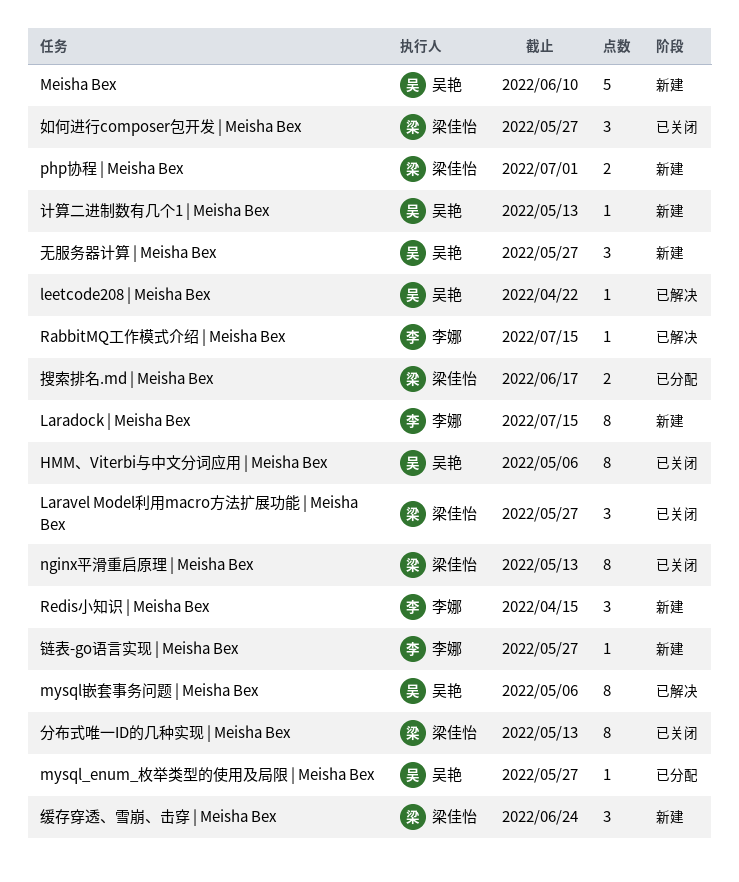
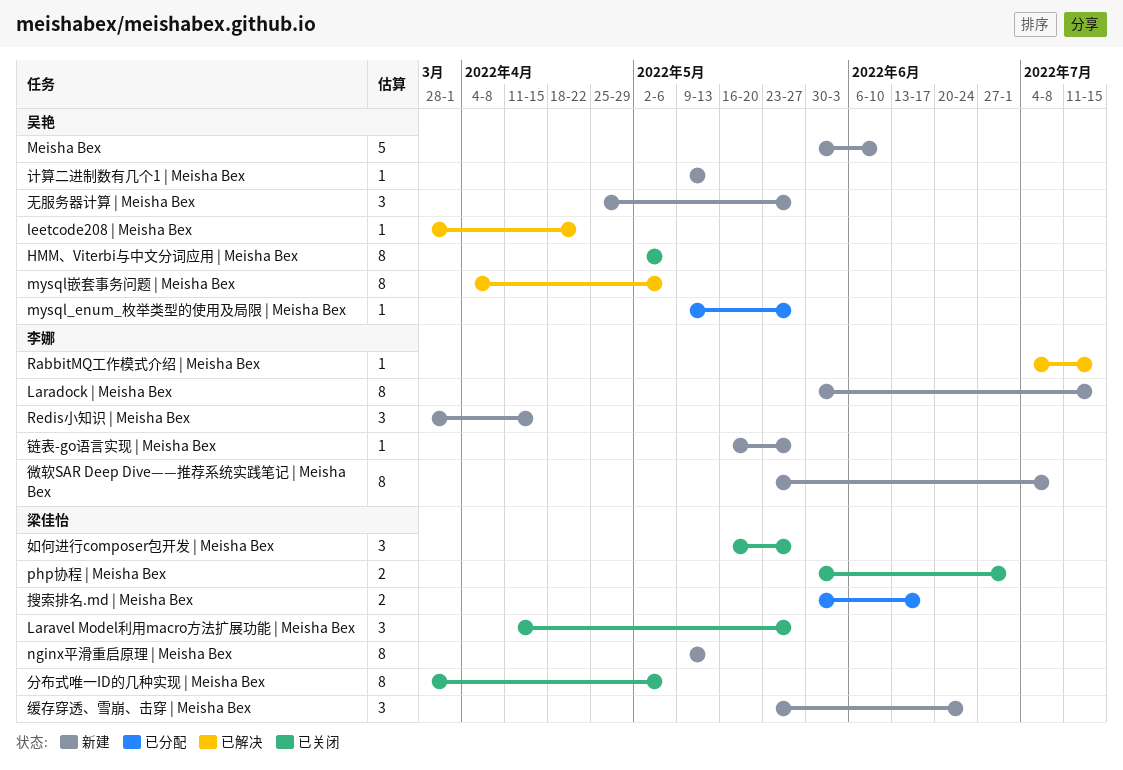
nginx平滑重启原理 | Meisha Bex, status: 已关闭 -> 新建
php协程 | Meisha Bex, status: 新建 -> 已关闭
分布式唯一ID的几种实现 | Meisha Bex, due: May 13 -> May 6
微软SAR Deep Dive——推荐系统实践笔记 | Meisha Bex: none -> present

